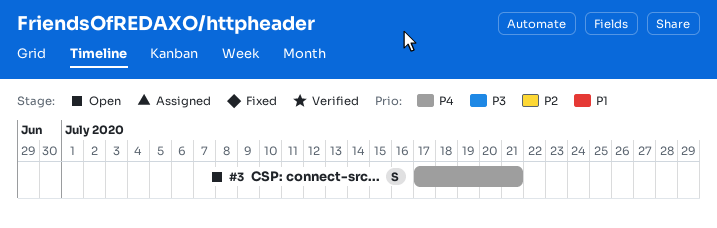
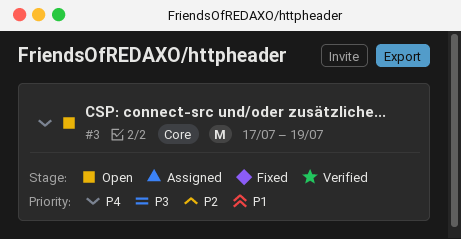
#3, estimate: S -> M
#3, due: Jul 21 -> Jul 19

